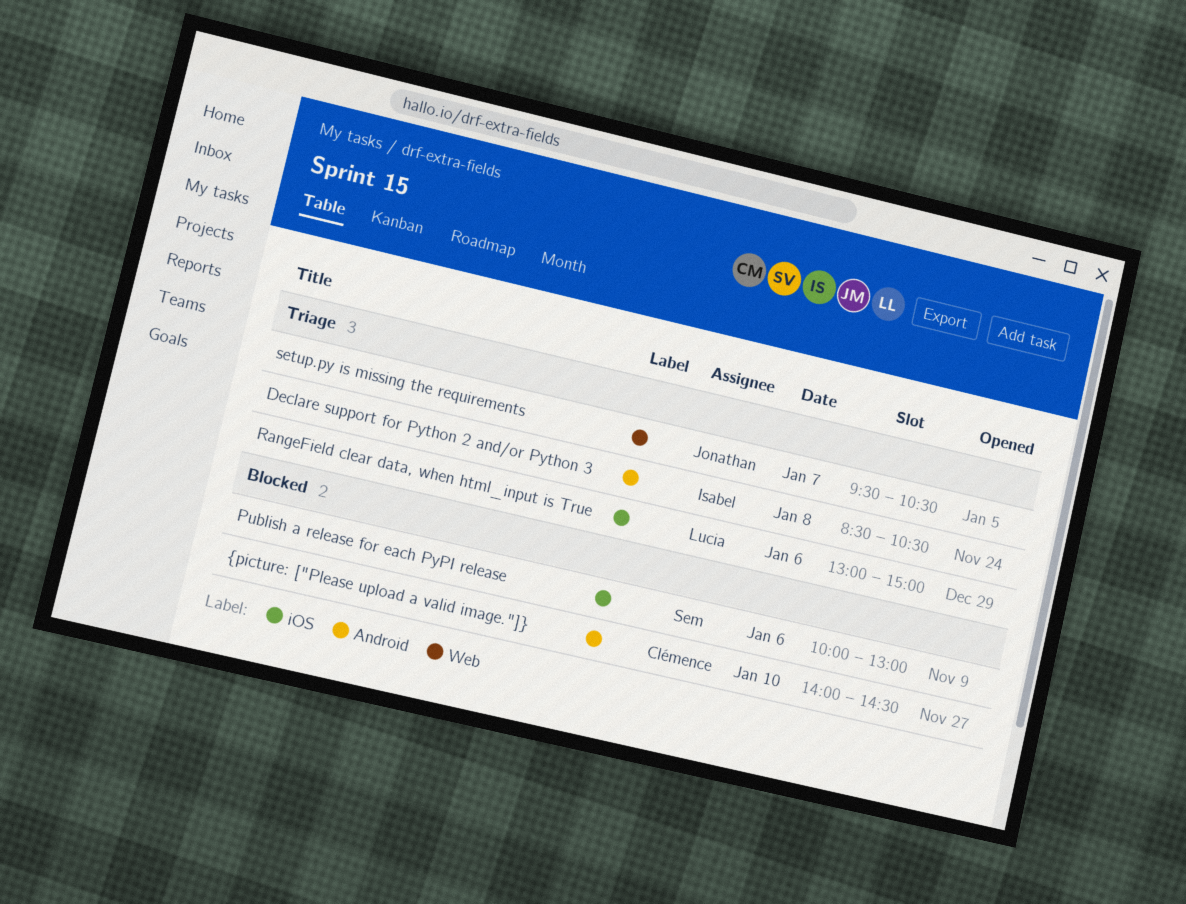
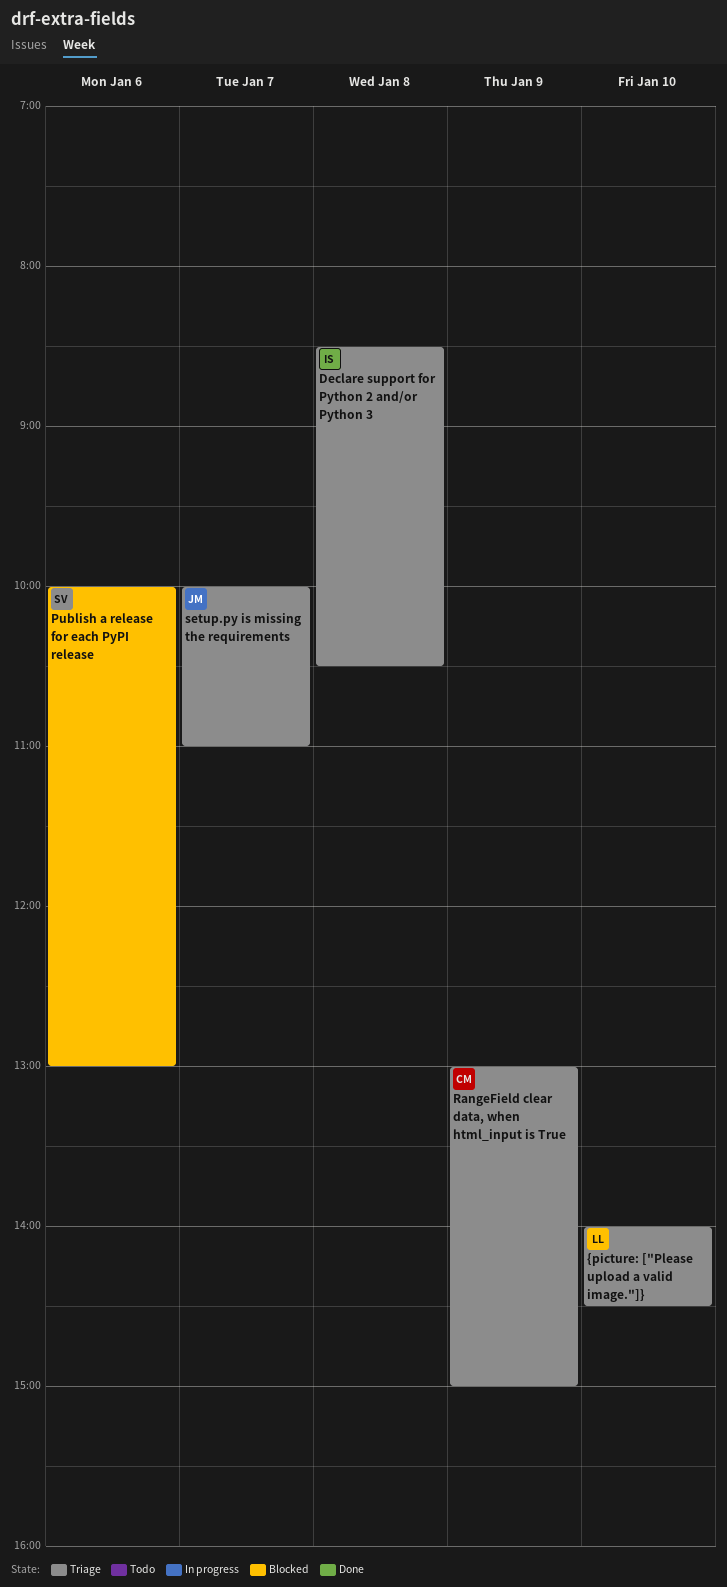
RangeField clear data, when html_input is True, owner: Lucia -> Clémence
RangeField clear data, when html_input is True, day: Jan 6 -> Jan 9
setup.py is missing the requirements, begins: 09:30 -> 10:00
setup.py is missing the requirements, ends: 10:30 -> 11:00
{picture: ["Please upload a valid image."]}, status: Blocked -> Triage
{picture: ["Please upload a valid image."]}, owner: Clémence -> Lucia

